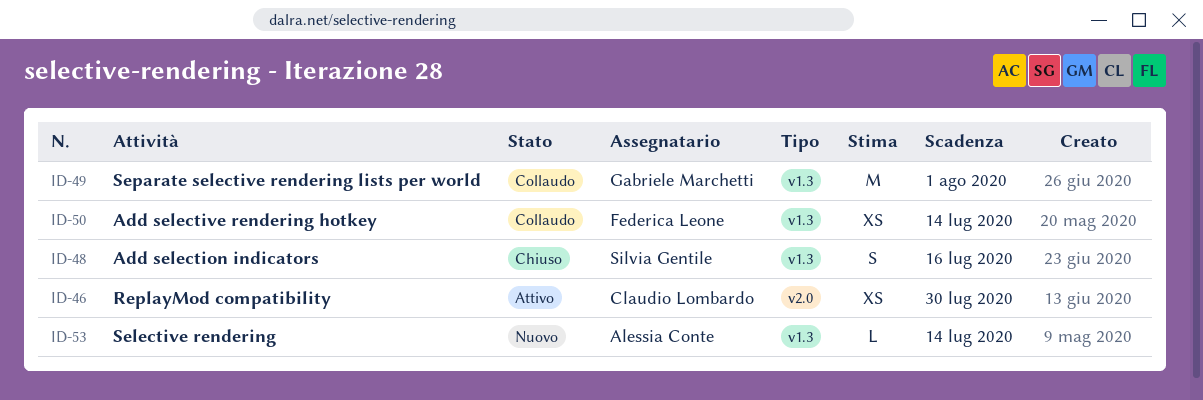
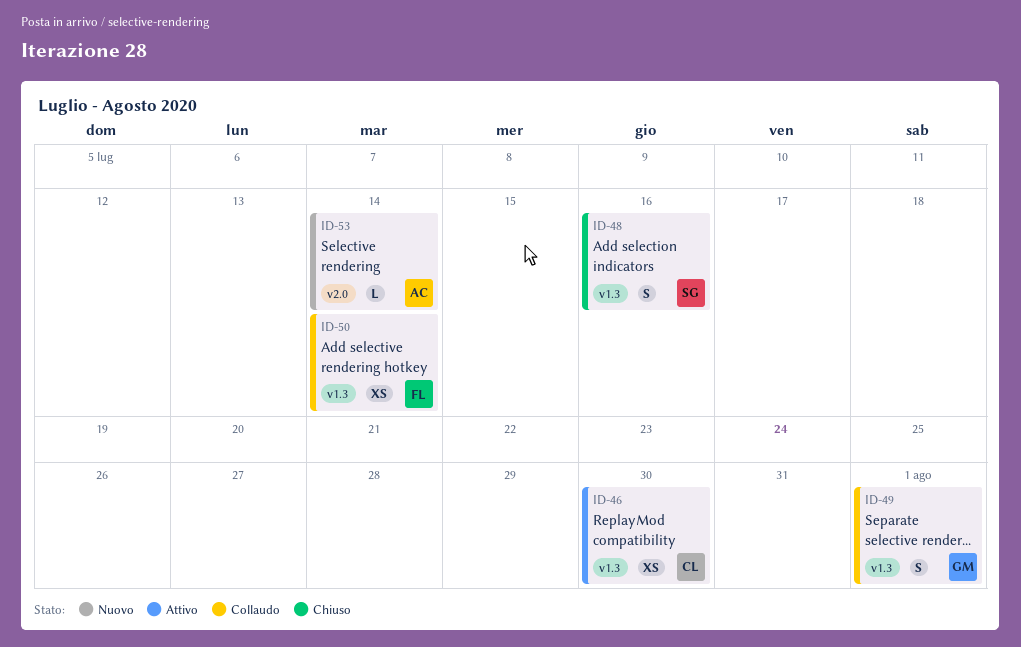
ID-46, label: v2.0 -> v1.3
ID-49, estimate: M -> S
ID-53, label: v1.3 -> v2.0

